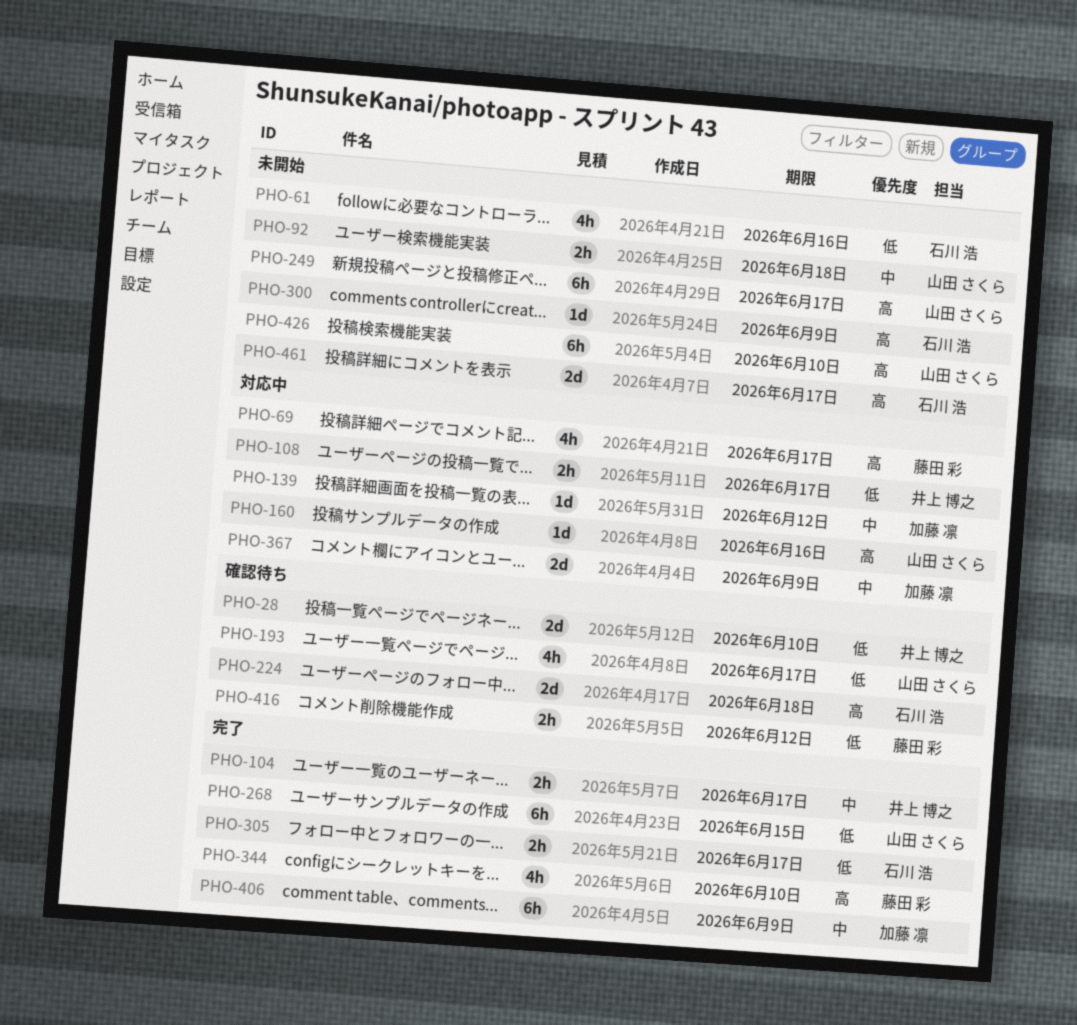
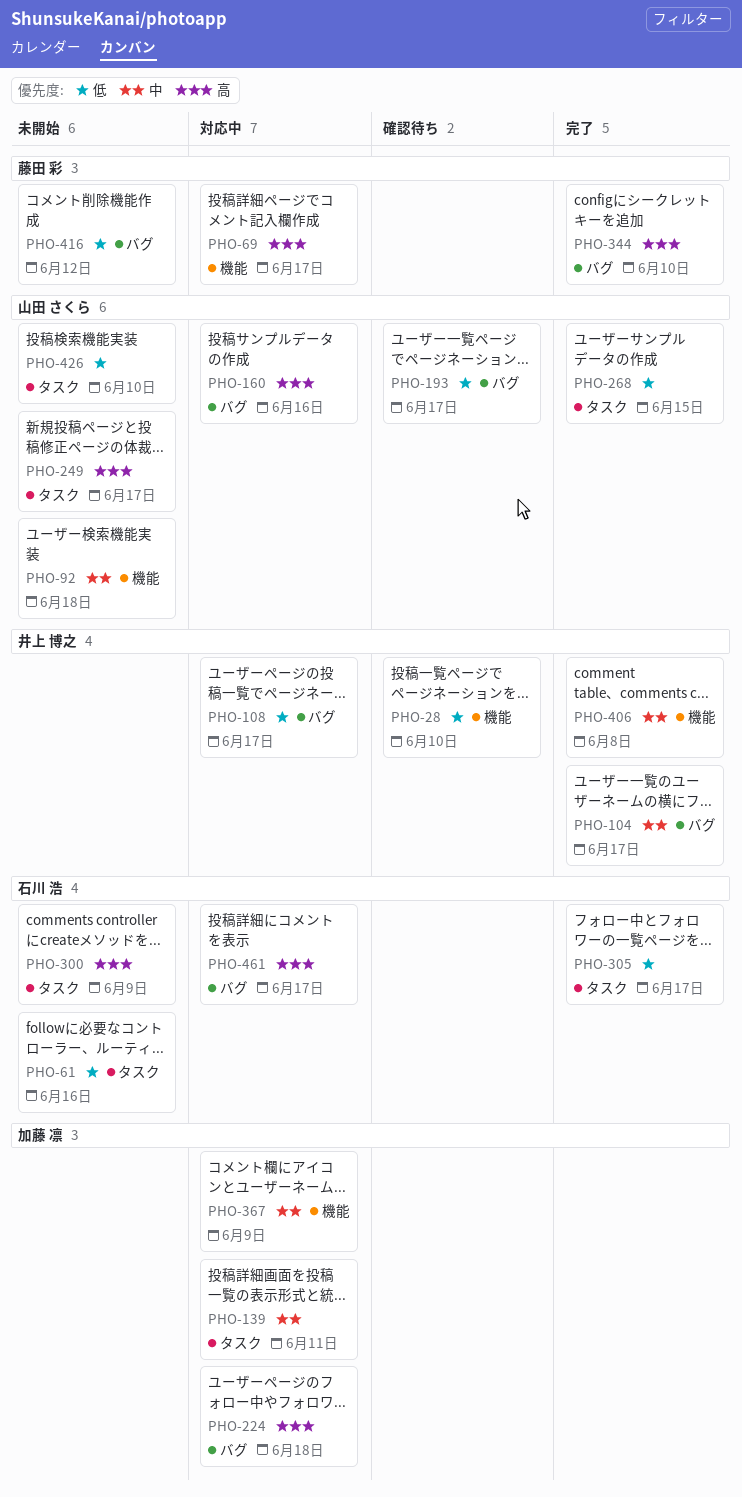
PHO-139, due: Jun 12 -> Jun 11
PHO-224, status: 確認待ち -> 対応中
PHO-224, owner: 石川 浩 -> 加藤 凛
PHO-406, owner: 加藤 凛 -> 井上 博之
PHO-406, due: Jun 9 -> Jun 8
PHO-416, status: 確認待ち -> 未開始
PHO-426, priority: 高 -> 低
PHO-461, status: 未開始 -> 対応中

